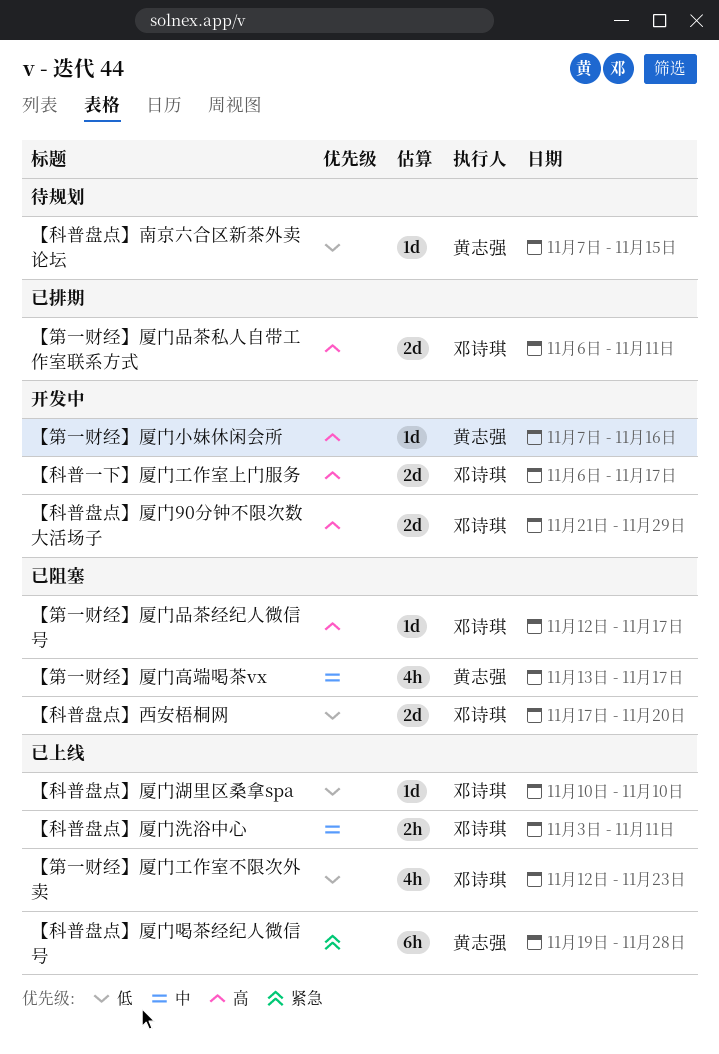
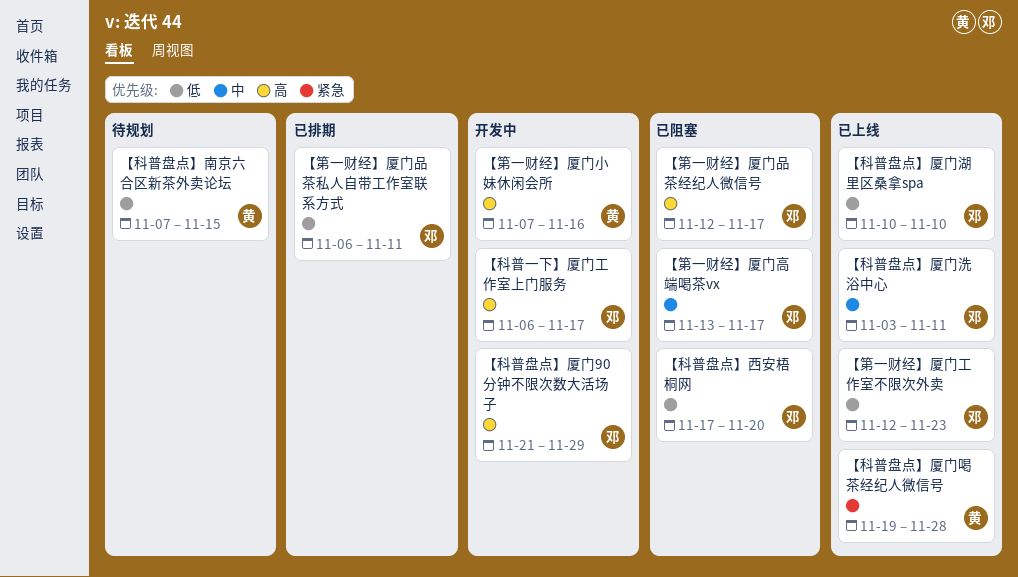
【第一财经】厦门品茶私人自带工作室联系方式, priority: 高 -> 低
【第一财经】厦门高端喝茶vx, owner: 黄志强 -> 邓诗琪

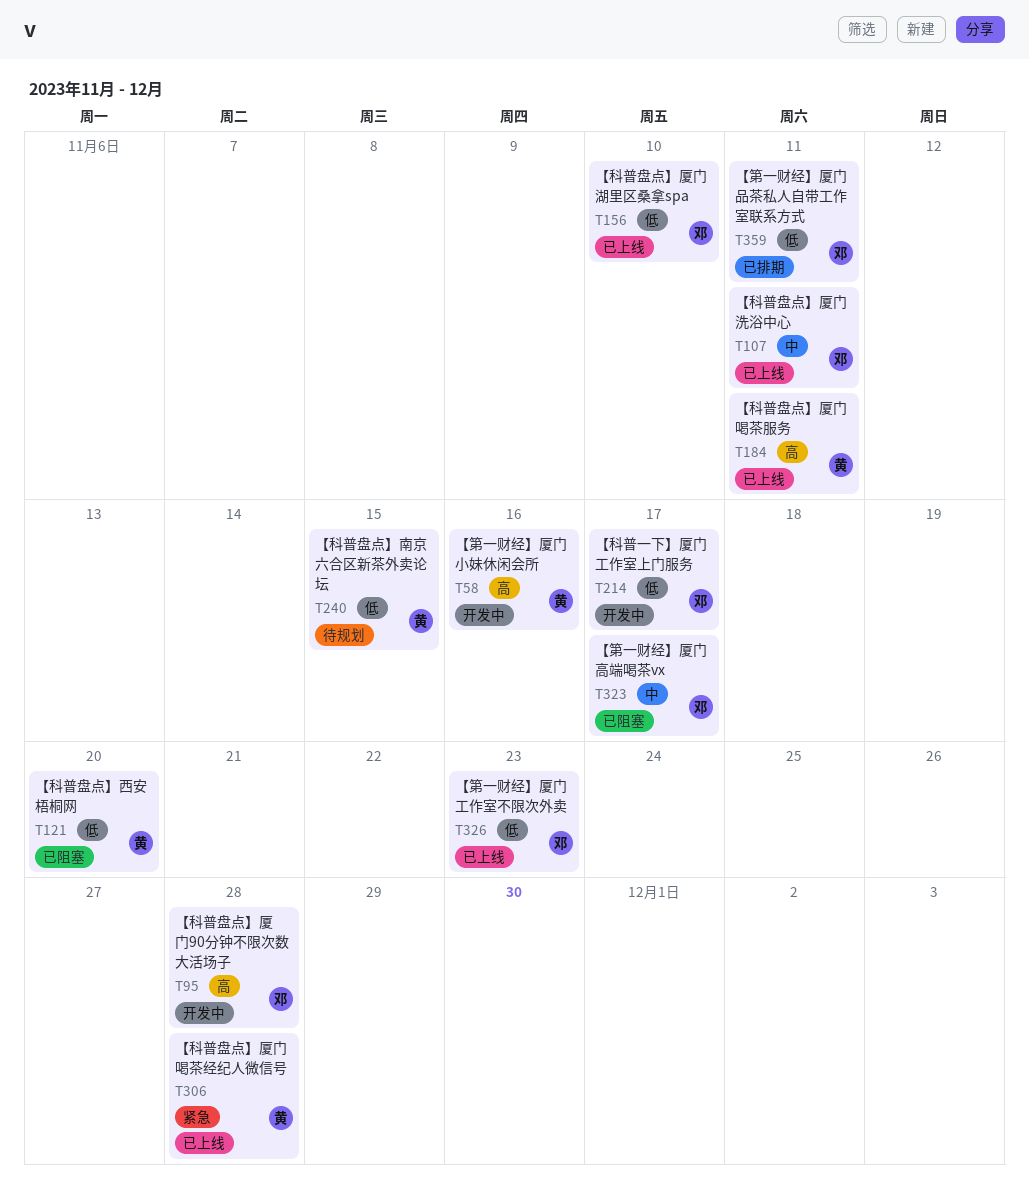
【科普一下】厦门工作室上门服务, priority: 高 -> 低
【科普盘点】厦门90分钟不限次数大活场子, due: Nov 29 -> Nov 28
【科普盘点】厦门喝茶服务: none -> present
【科普盘点】西安梧桐网, owner: 邓 -> 黄
【第一财经】厦门品茶经纪人微信号: present -> none

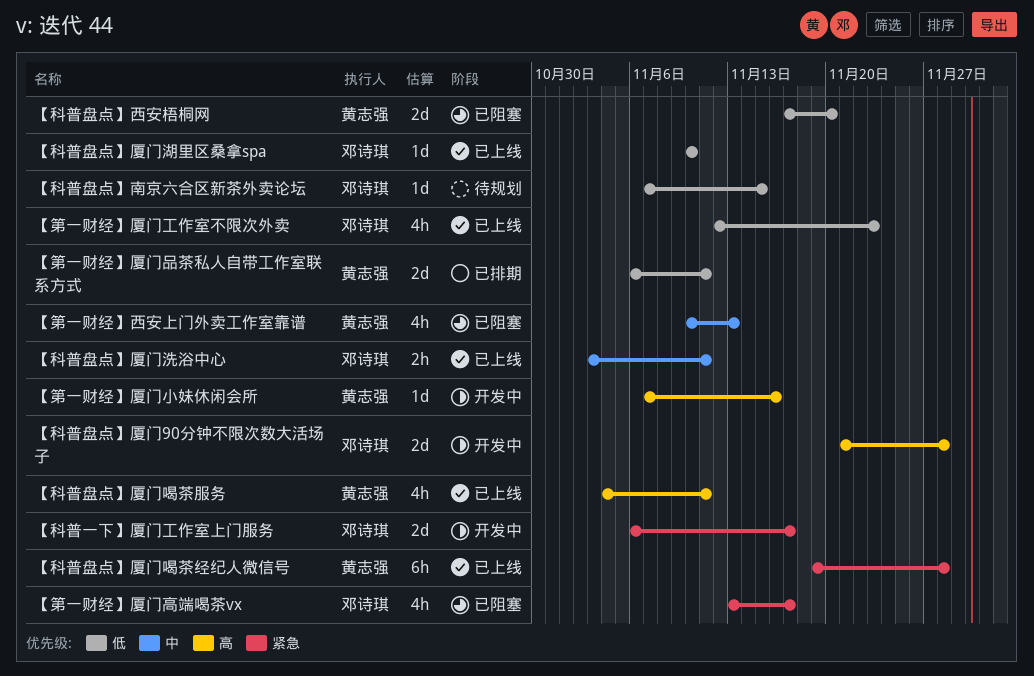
【科普一下】厦门工作室上门服务, priority: 低 -> 紧急
【科普盘点】南京六合区新茶外卖论坛, owner: 黄志强 -> 邓诗琪
【第一财经】厦门品茶私人自带工作室联系方式, owner: 邓诗琪 -> 黄志强
【第一财经】厦门高端喝茶vx, priority: 中 -> 紧急
【第一财经】西安上门外卖工作室靠谱: none -> present

